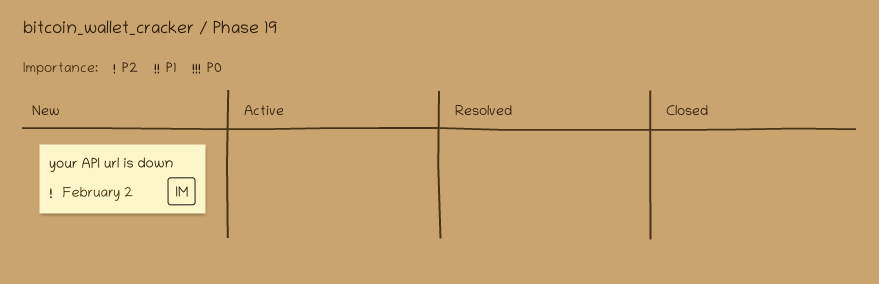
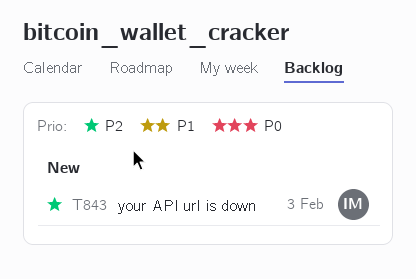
your API url is down, due: Feb 2 -> Feb 3

